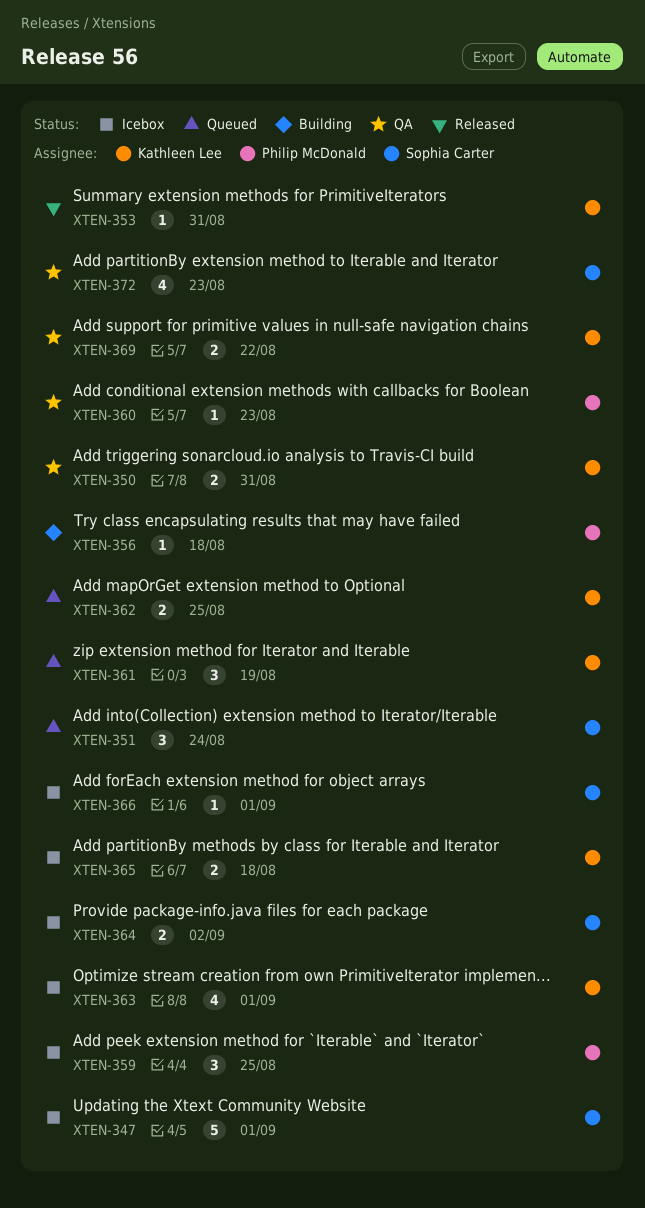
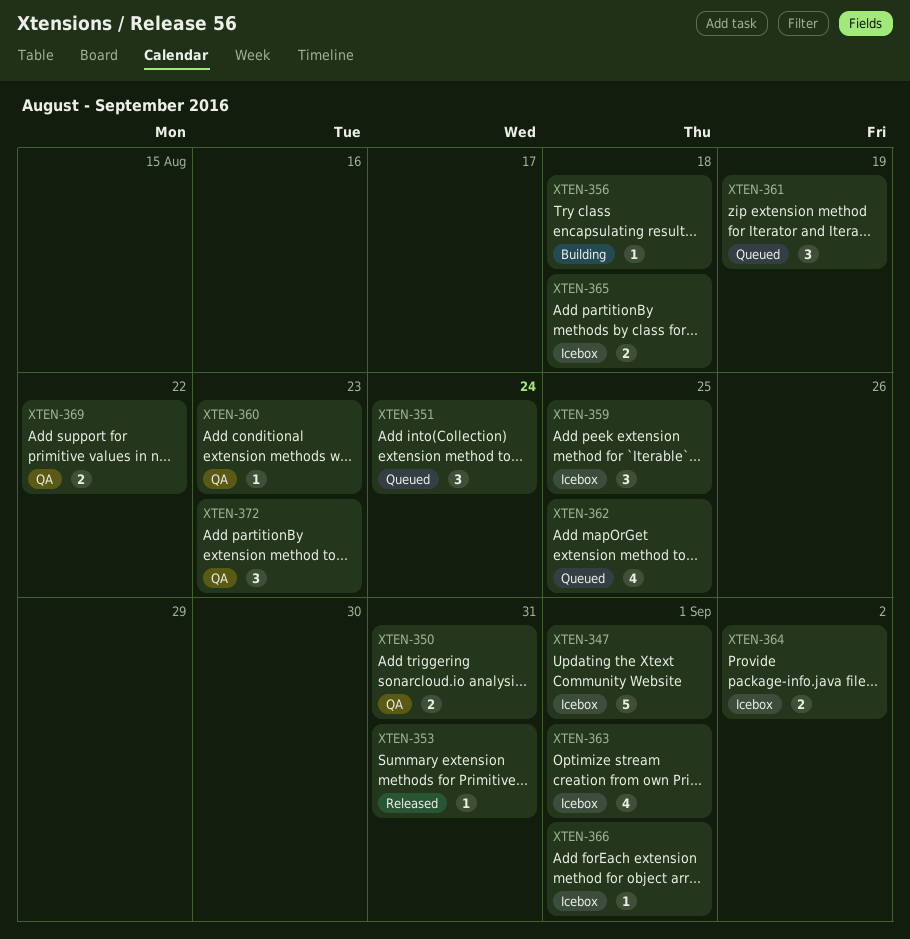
XTEN-362, estimate: 2 -> 4
XTEN-372, estimate: 4 -> 3

